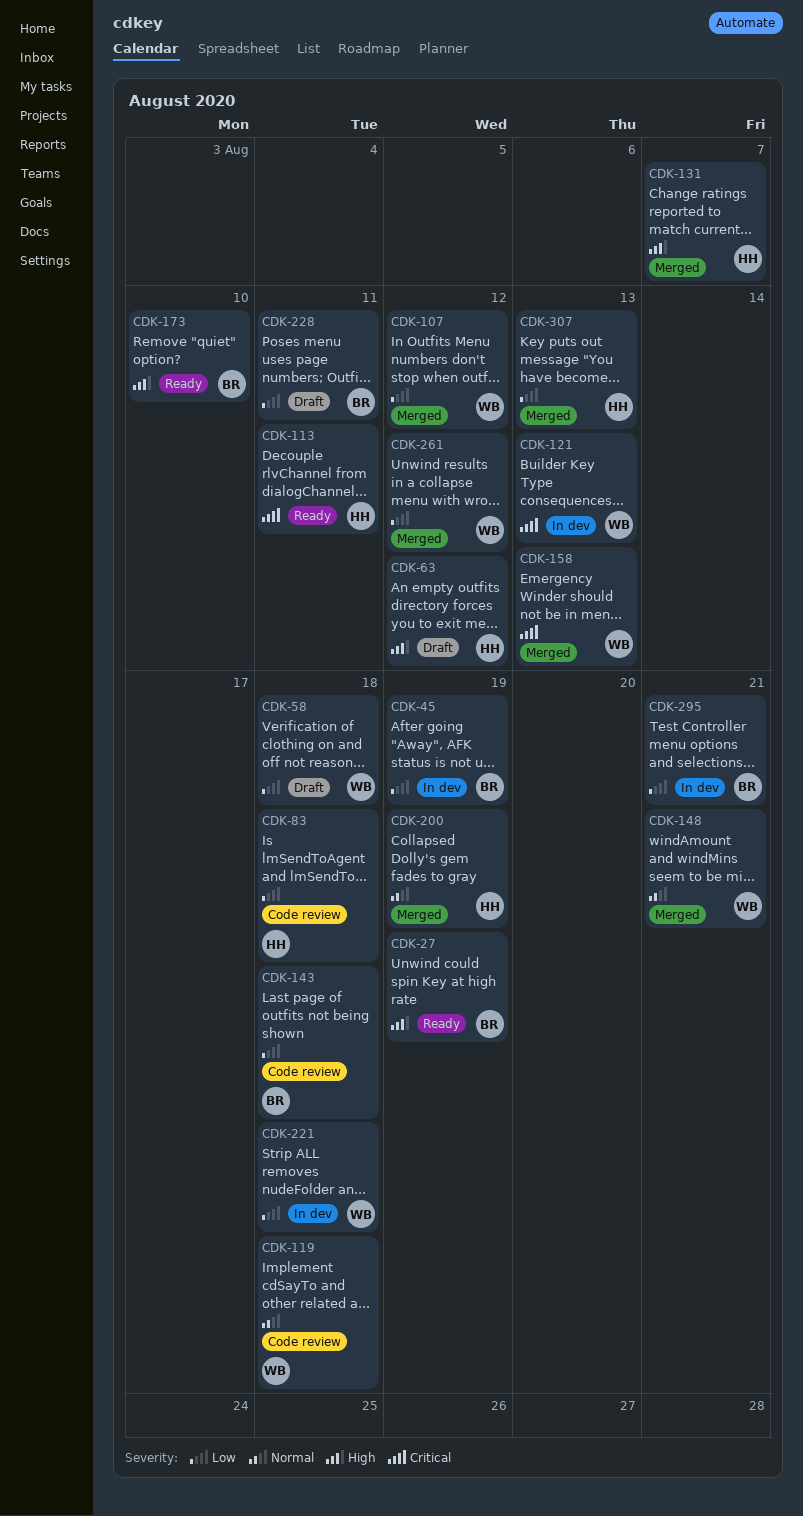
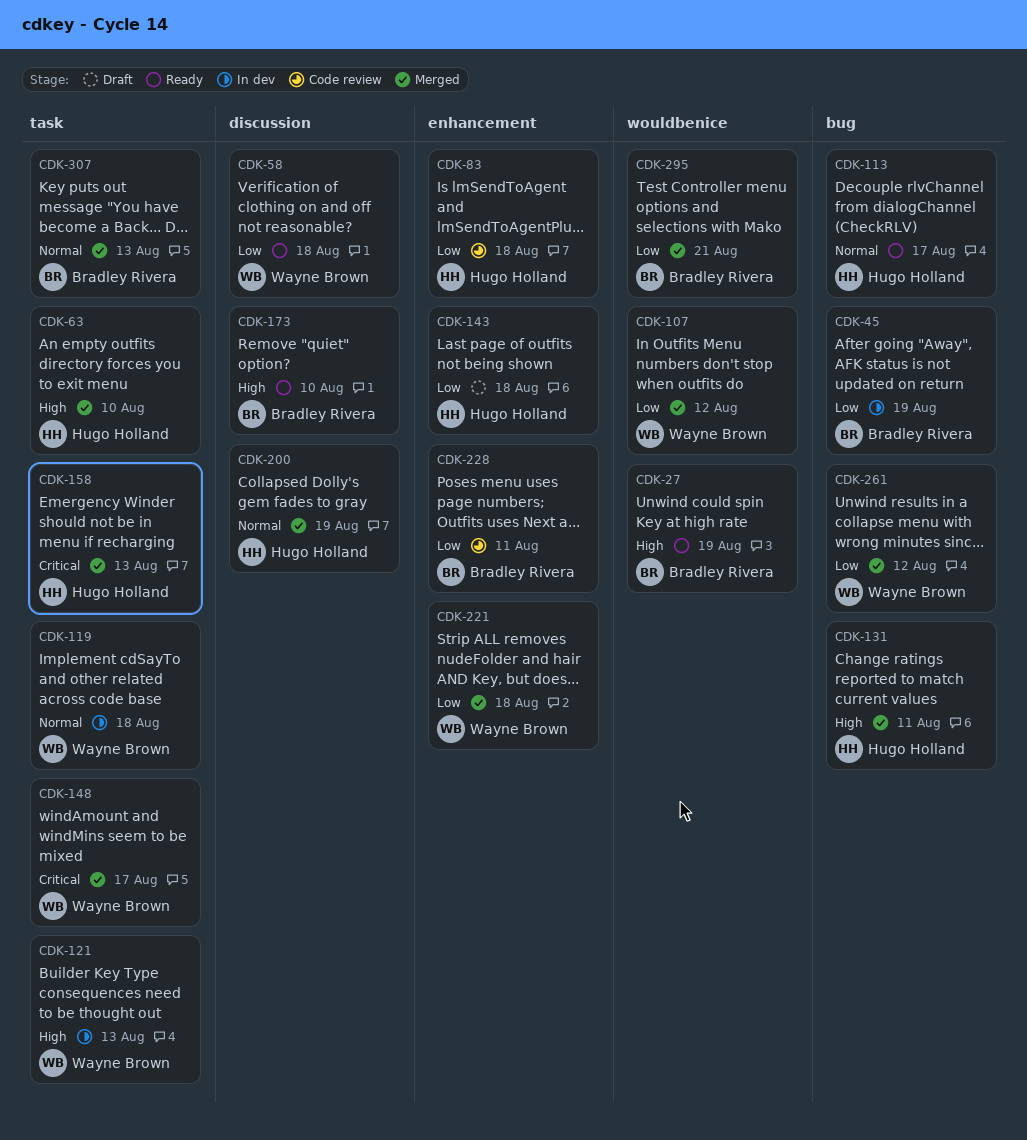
CDK-58, status: Draft -> Ready
CDK-63, status: Draft -> Merged
CDK-63, due: Aug 12 -> Aug 10
CDK-113, priority: Critical -> Normal
CDK-113, due: Aug 11 -> Aug 17
CDK-119, status: Code review -> In dev
CDK-121, priority: Critical -> High
CDK-131, due: Aug 7 -> Aug 11
CDK-143, status: Code review -> Draft
CDK-143, owner: Bradley Rivera -> Hugo Holland
CDK-148, priority: Normal -> Critical
CDK-148, due: Aug 21 -> Aug 17
CDK-158, owner: Wayne Brown -> Hugo Holland
CDK-221, status: In dev -> Merged
CDK-228, status: Draft -> Code review
CDK-295, status: In dev -> Merged
CDK-307, owner: Hugo Holland -> Bradley Rivera
CDK-307, priority: Low -> Normal

